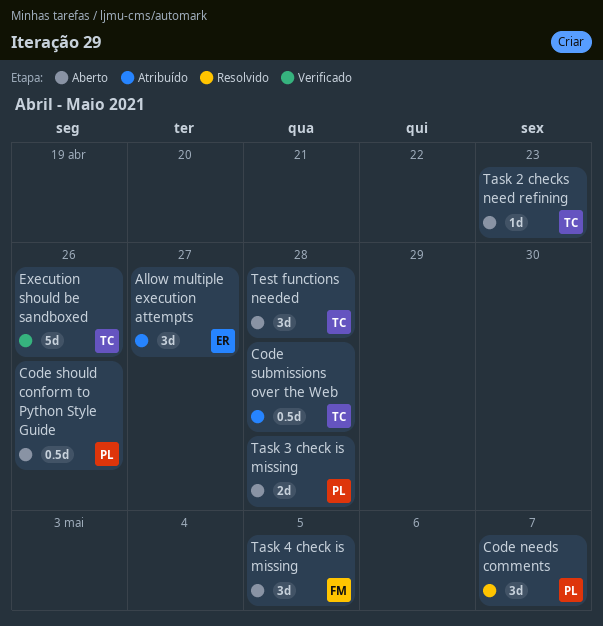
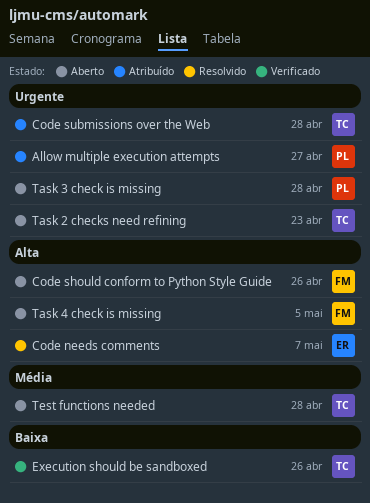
Allow multiple execution attempts, owner: ER -> PL
Code needs comments, owner: PL -> ER
Code should conform to Python Style Guide, owner: PL -> FM

